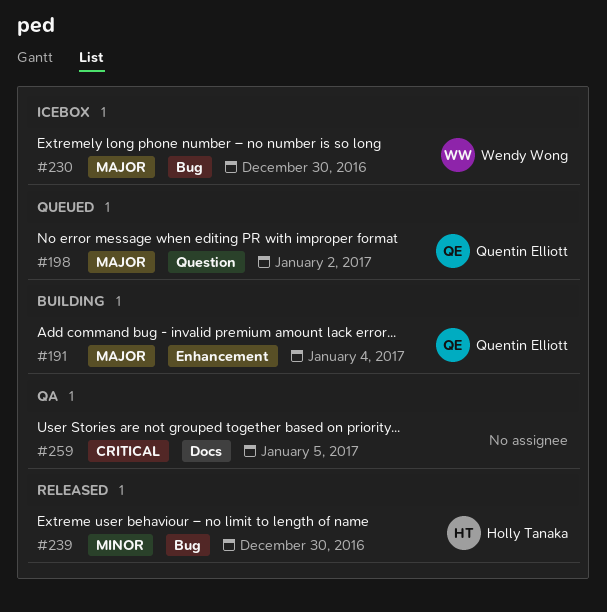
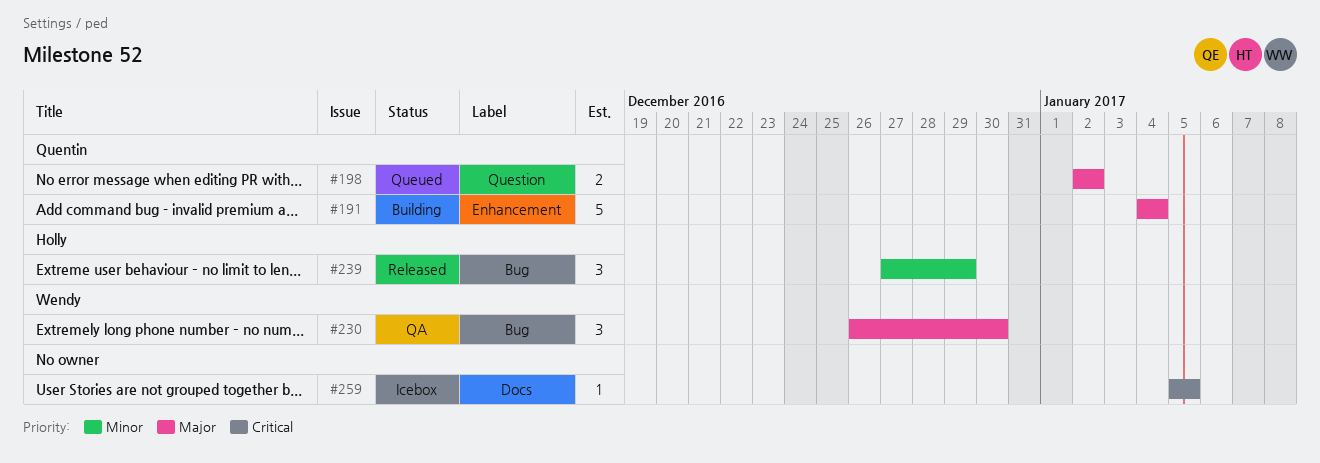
#230, status: Icebox -> QA
#239, due: Dec 30 -> Dec 29
#259, status: QA -> Icebox

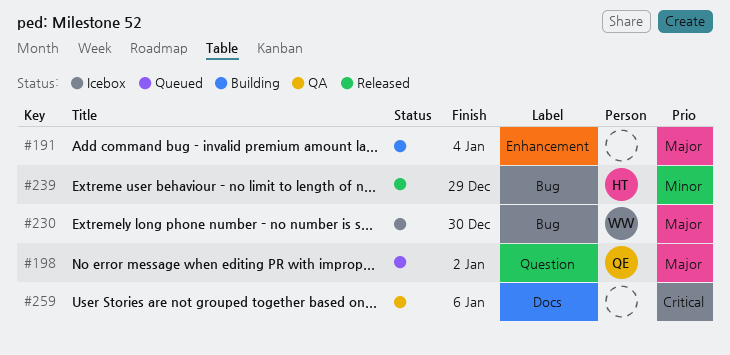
#191, owner: Quentin -> none
#230, status: QA -> Icebox
#259, status: Icebox -> QA
#259, due: Jan 5 -> Jan 6

